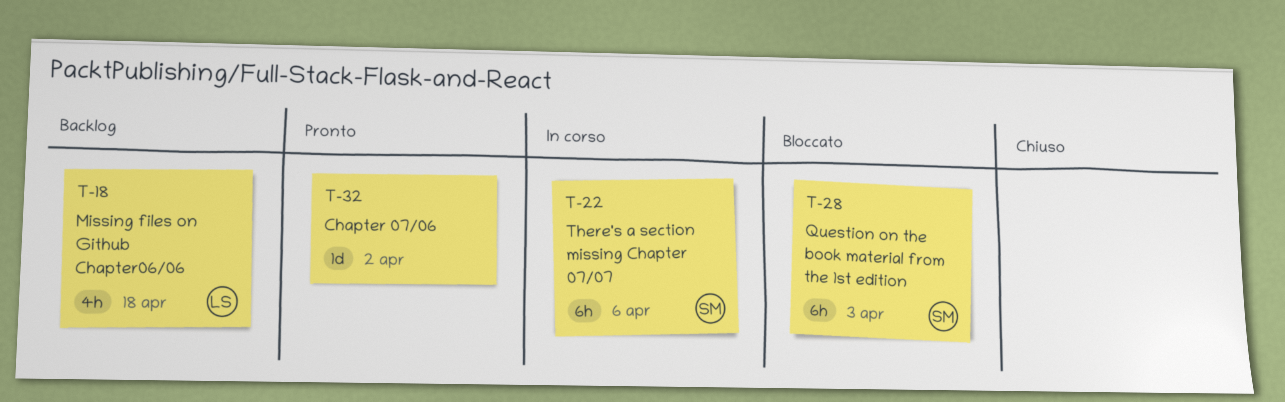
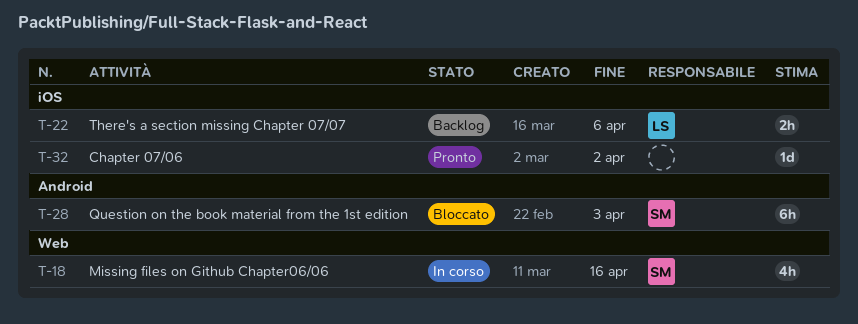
T-18, status: Backlog -> In corso
T-18, owner: LS -> SM
T-18, due: Apr 18 -> Apr 16
T-22, status: In corso -> Backlog
T-22, owner: SM -> LS
T-22, estimate: 6h -> 2h

